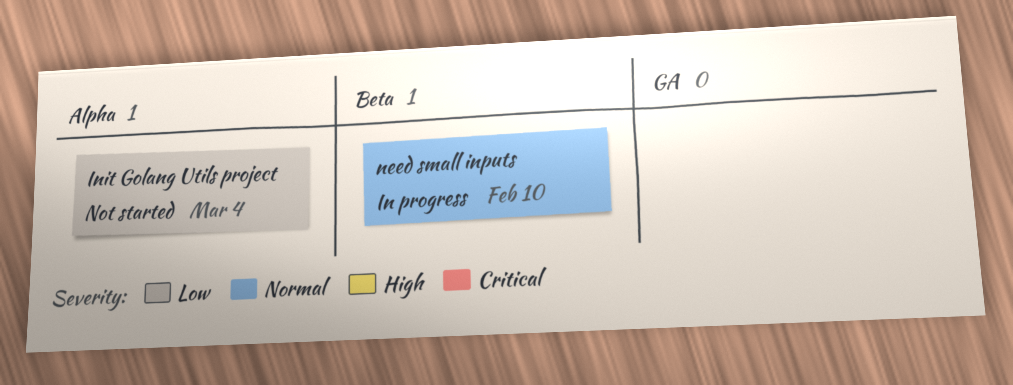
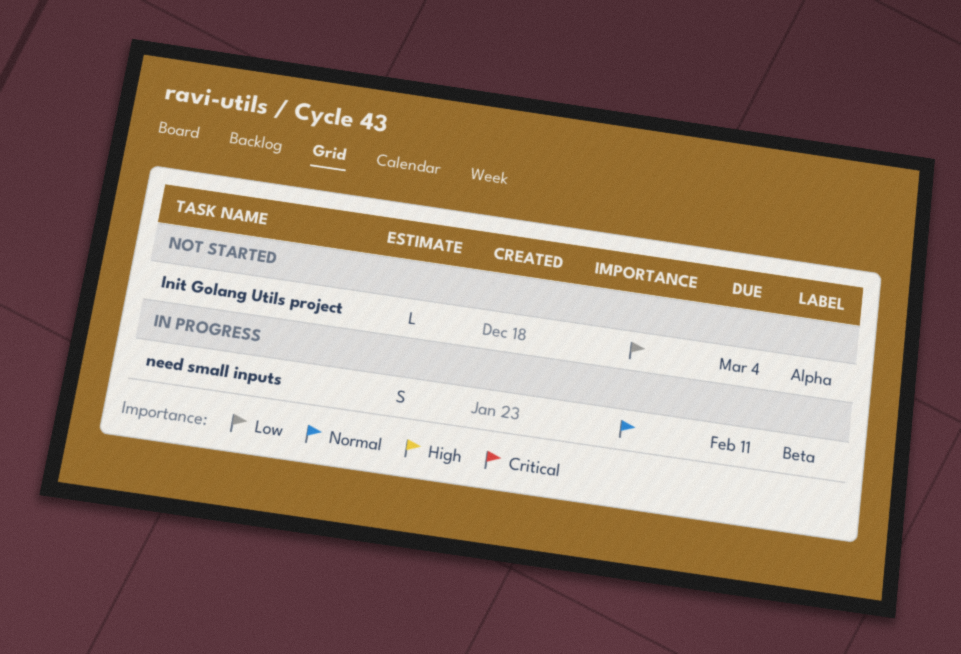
need small inputs, due: Feb 10 -> Feb 11

